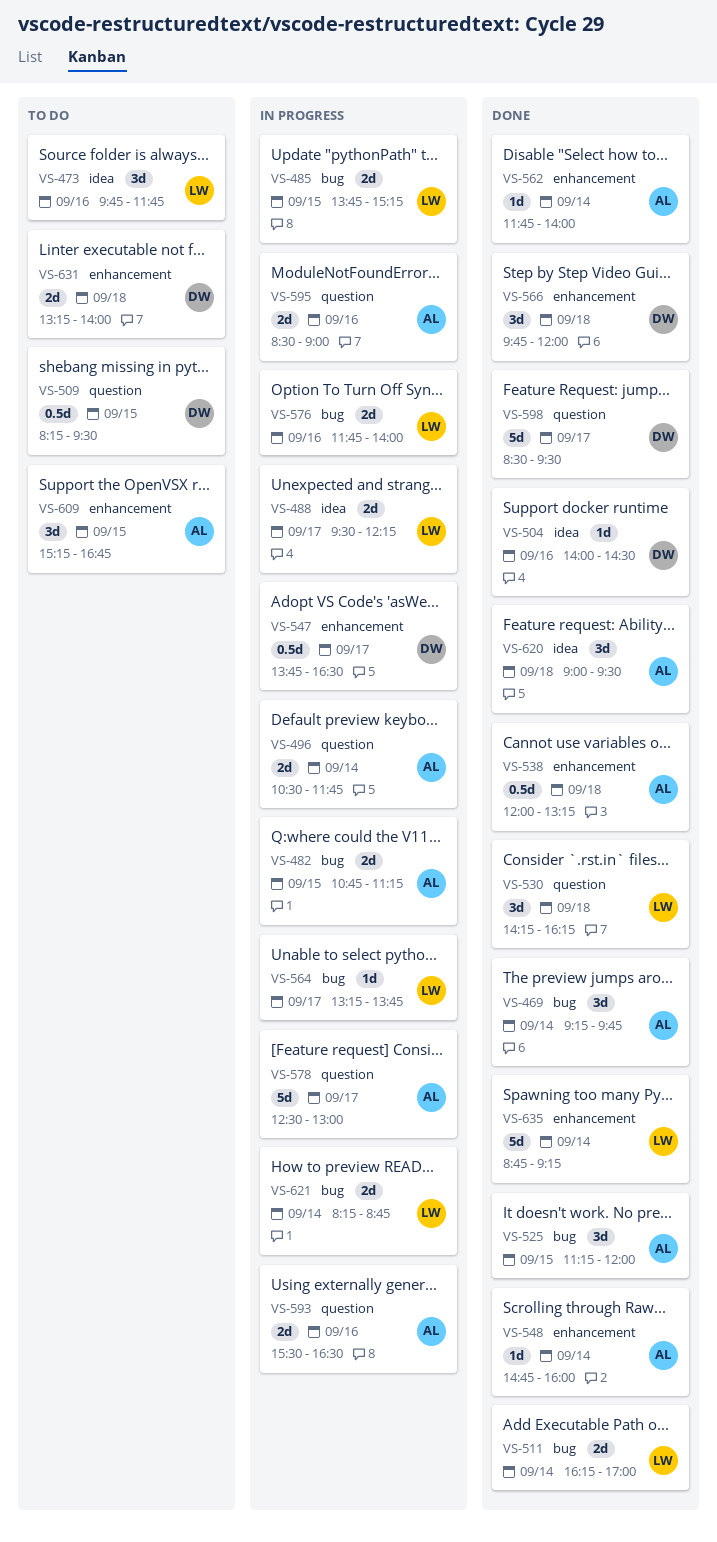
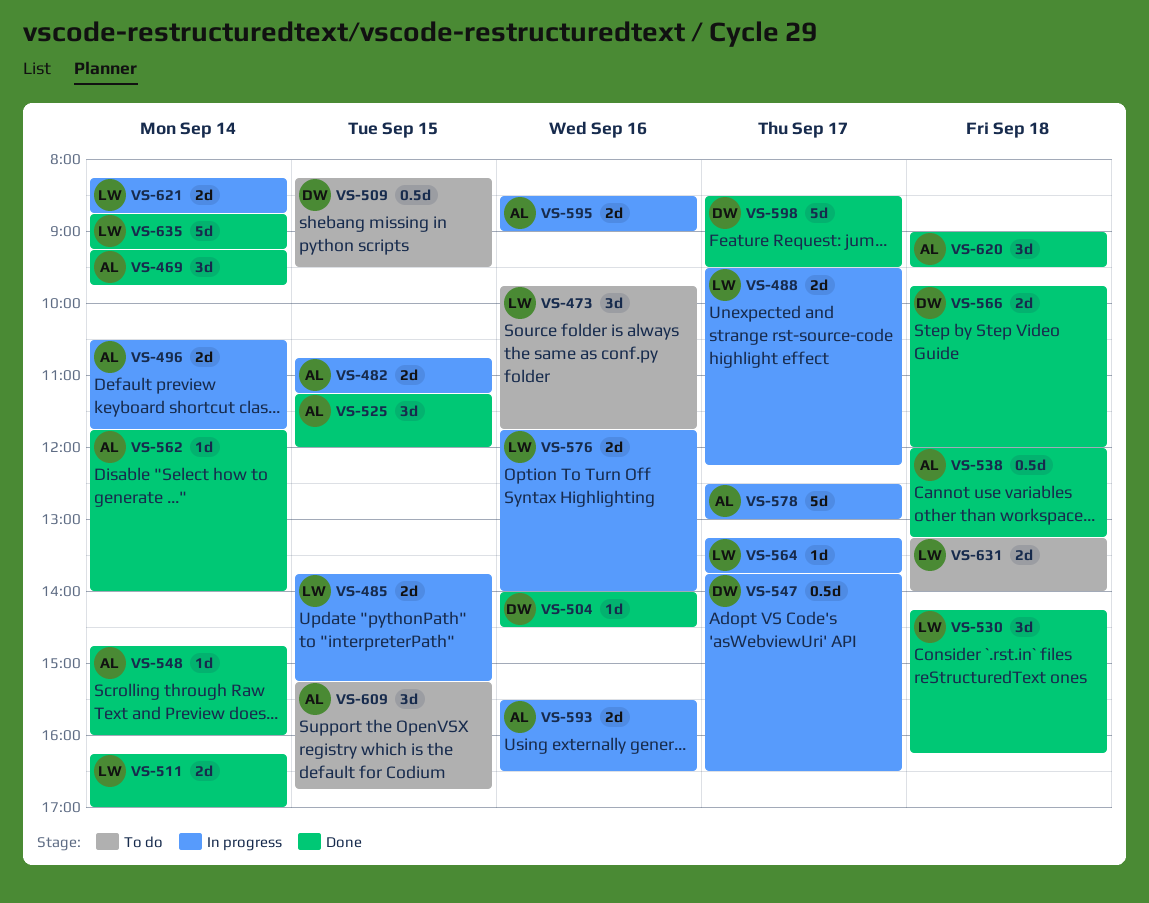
VS-566, estimate: 3d -> 2d
VS-631, owner: DW -> LW

